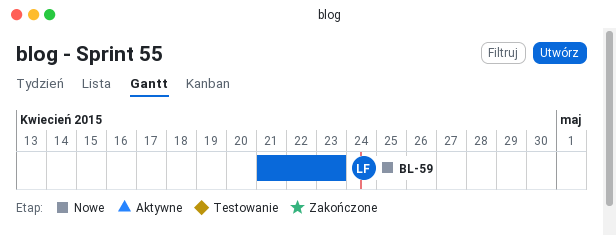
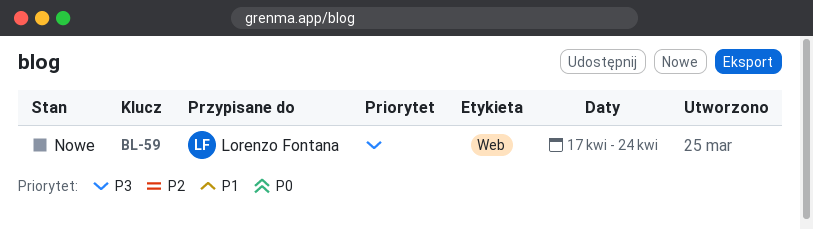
BL-59, start: Apr 21 -> Apr 17
BL-59, due: Apr 23 -> Apr 24

